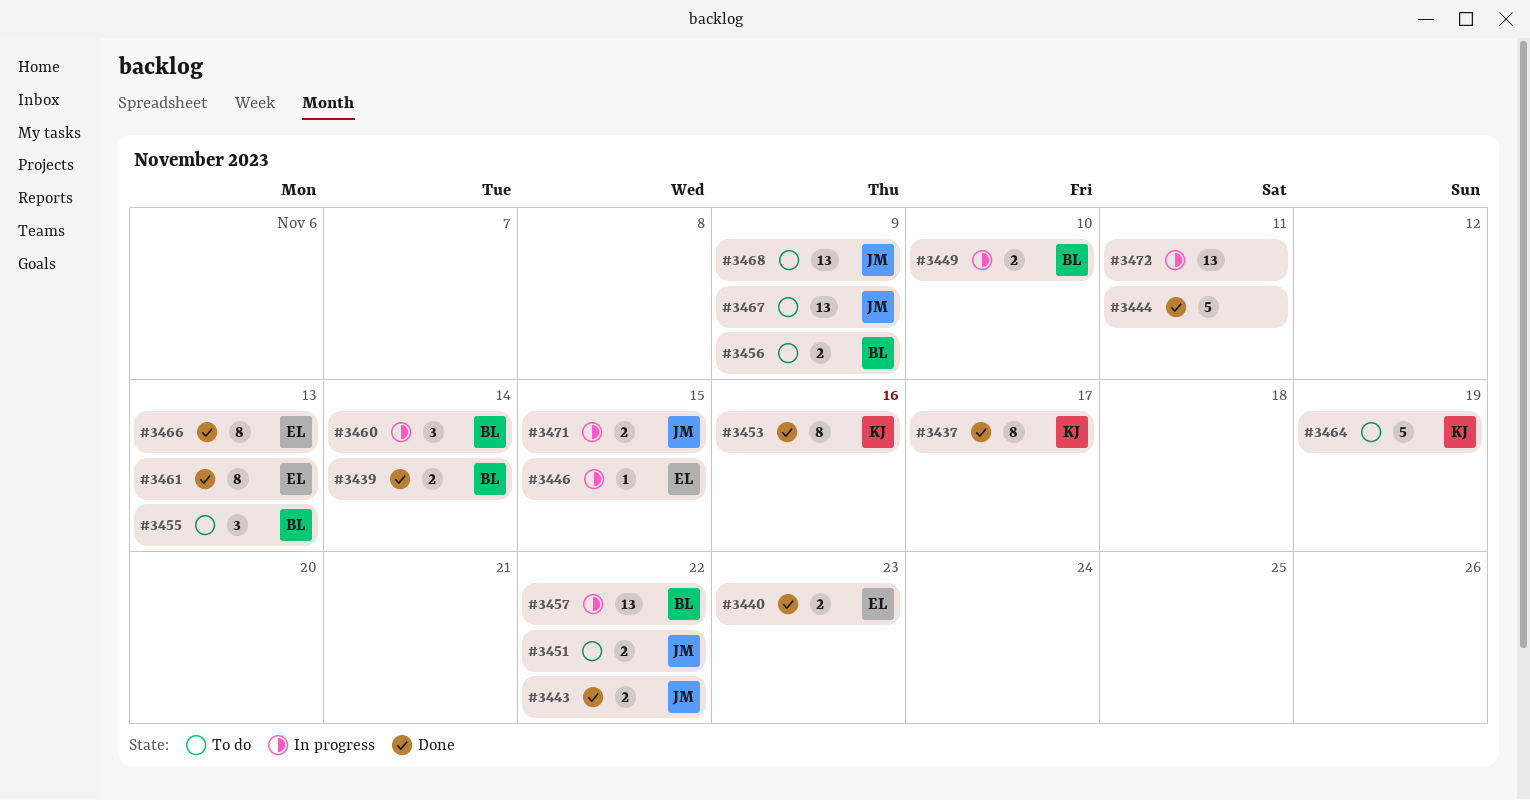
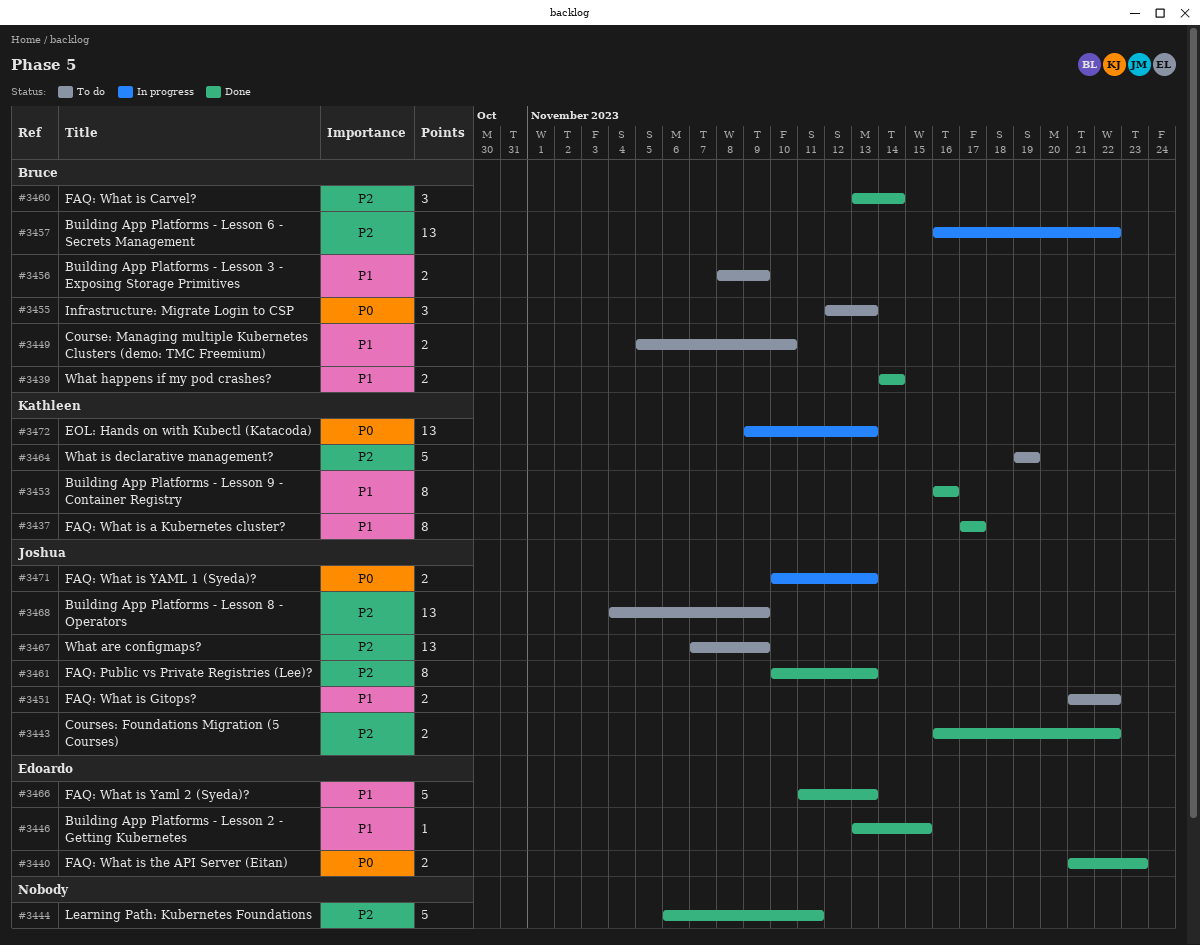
#3446, status: In progress -> Done
#3449, status: In progress -> To do
#3460, status: In progress -> Done
#3461, owner: Edoardo -> Joshua
#3466, estimate: 8 -> 5
#3471, due: Nov 15 -> Nov 13
#3472, owner: none -> Kathleen
#3472, due: Nov 11 -> Nov 13

